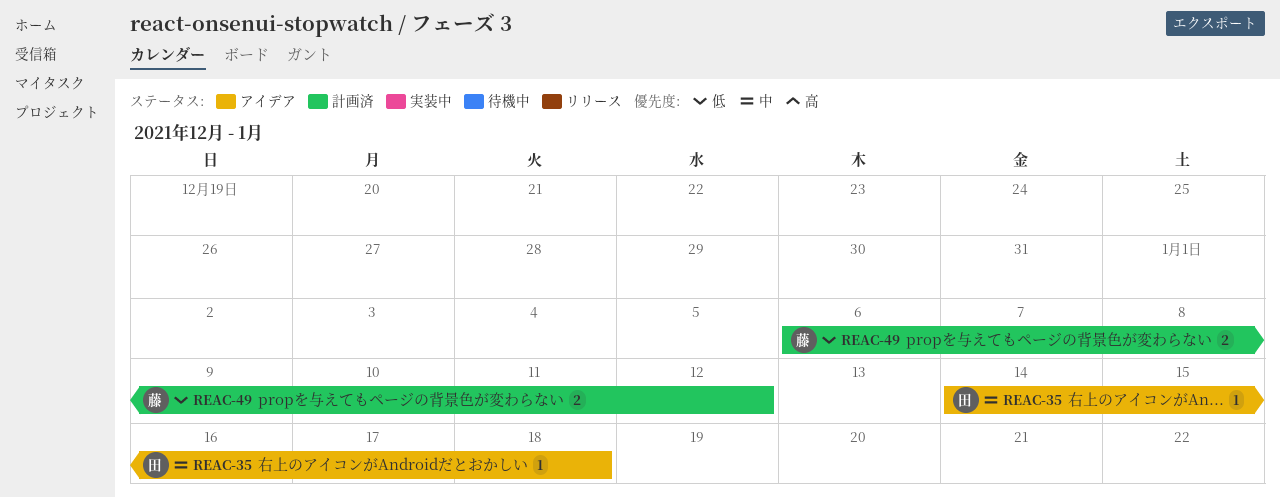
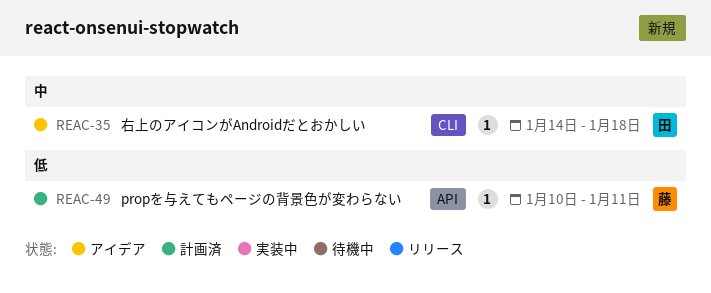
REAC-49, estimate: 2 -> 1
REAC-49, start: Jan 6 -> Jan 10
REAC-49, due: Jan 12 -> Jan 11

